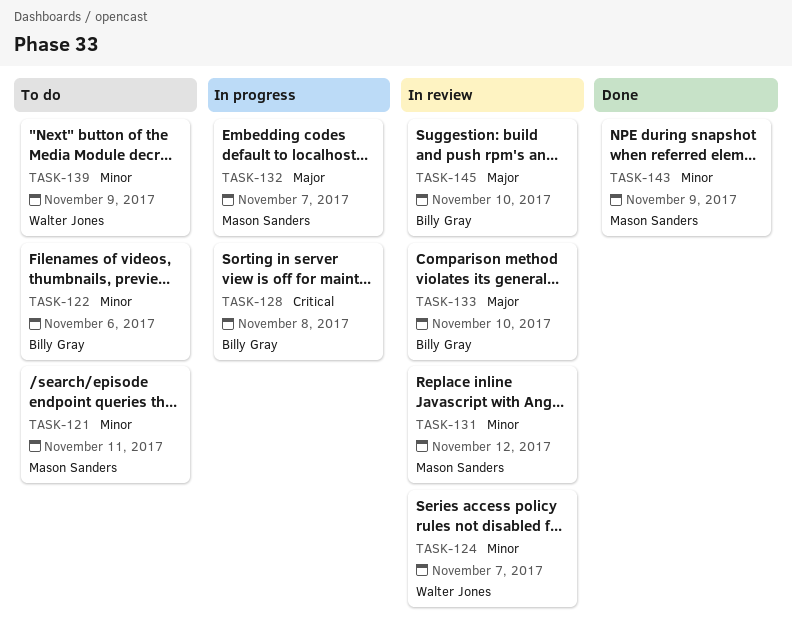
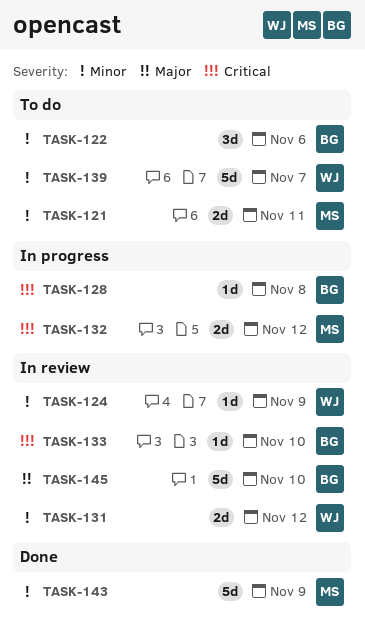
TASK-124, due: Nov 7 -> Nov 9
TASK-131, owner: Mason Sanders -> Walter Jones
TASK-132, priority: Major -> Critical
TASK-132, due: Nov 7 -> Nov 12
TASK-133, priority: Major -> Critical
TASK-139, due: Nov 9 -> Nov 7

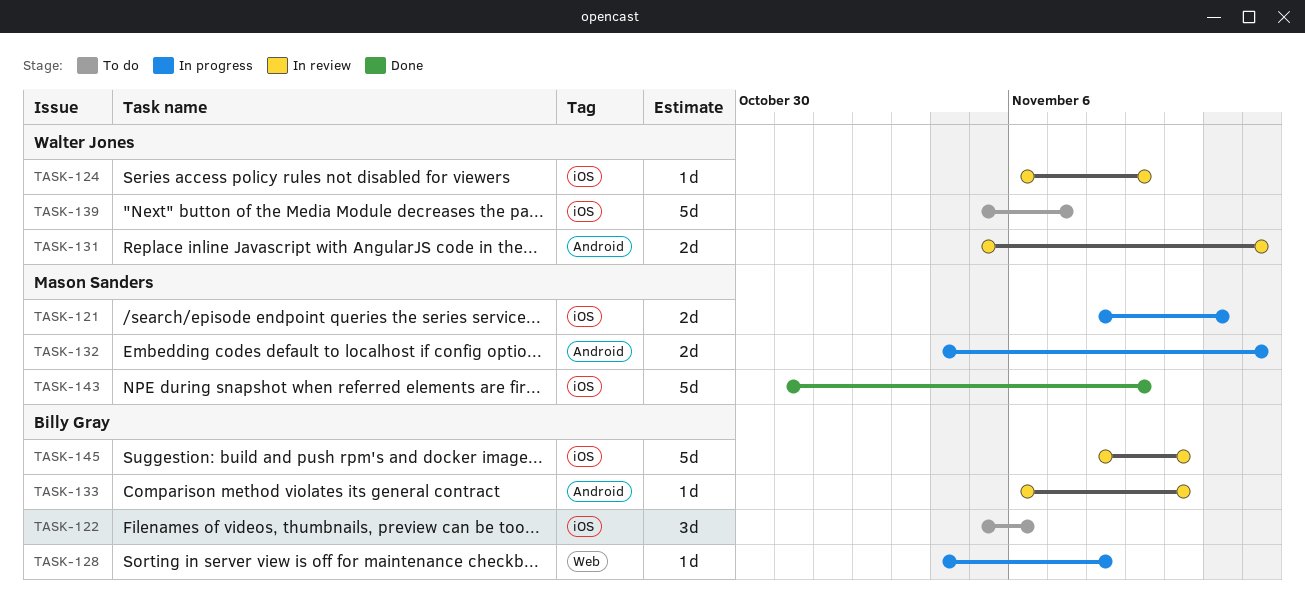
TASK-121, status: To do -> In progress

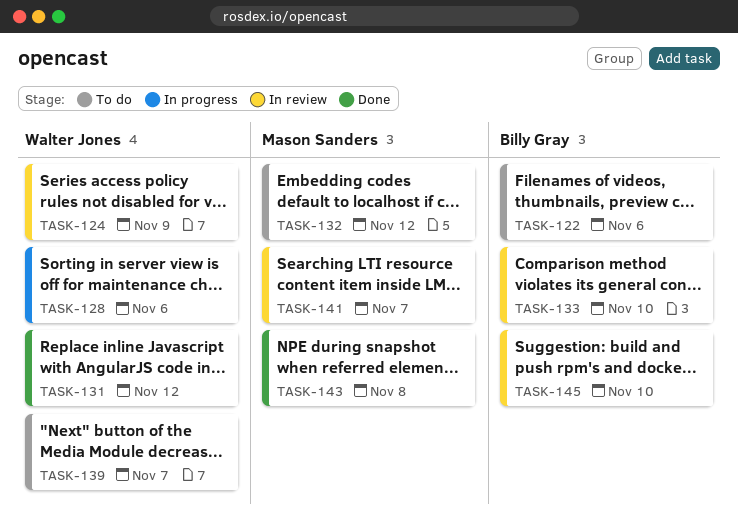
TASK-121: present -> none
TASK-128, owner: Billy Gray -> Walter Jones
TASK-128, due: Nov 8 -> Nov 6
TASK-131, status: In review -> Done
TASK-132, status: In progress -> To do
TASK-141: none -> present
TASK-143, due: Nov 9 -> Nov 8

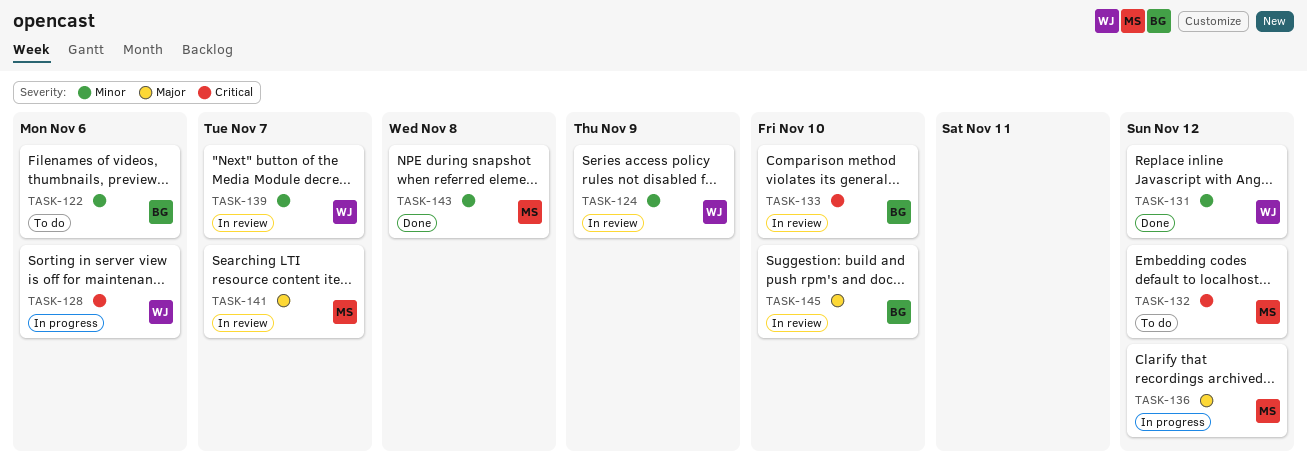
TASK-136: none -> present
TASK-139, status: To do -> In review

